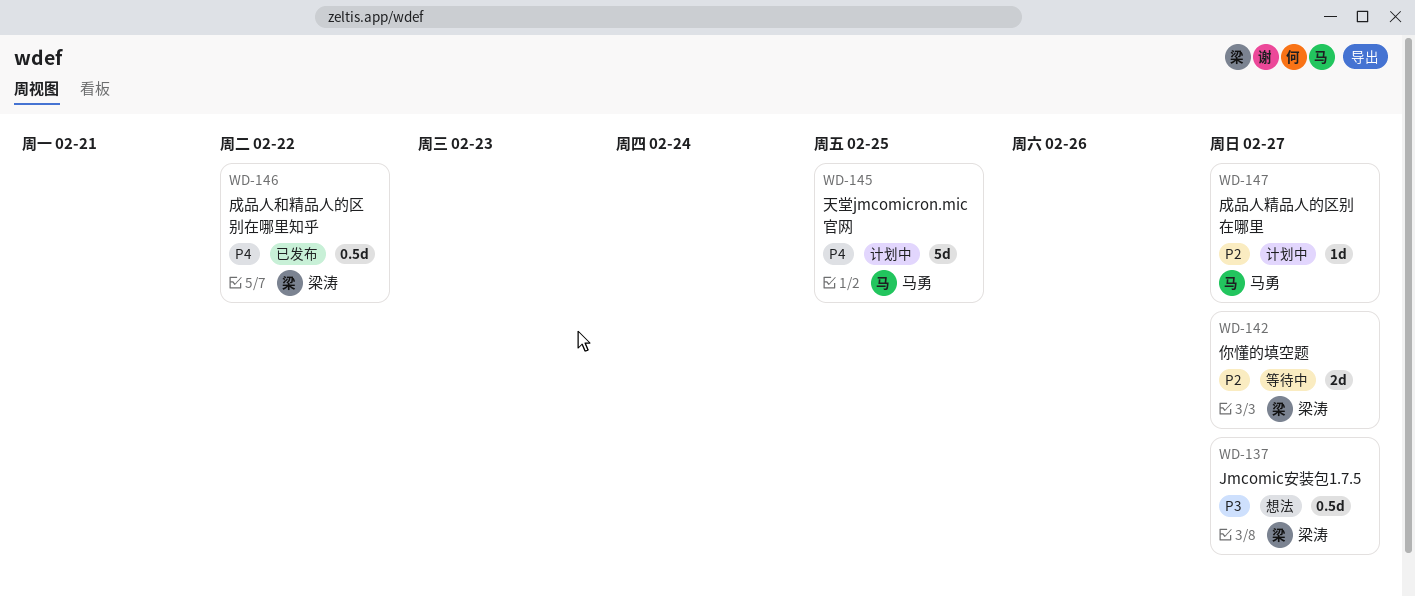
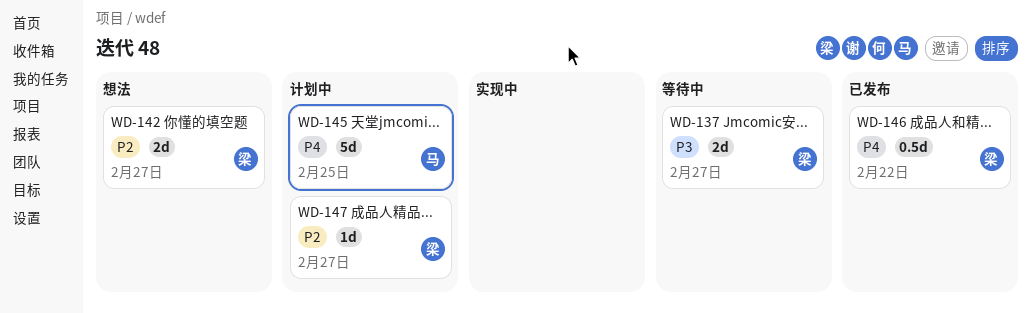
WD-137, status: 想法 -> 等待中
WD-137, estimate: 0.5d -> 2d
WD-142, status: 等待中 -> 想法
WD-147, owner: 马勇 -> 梁涛

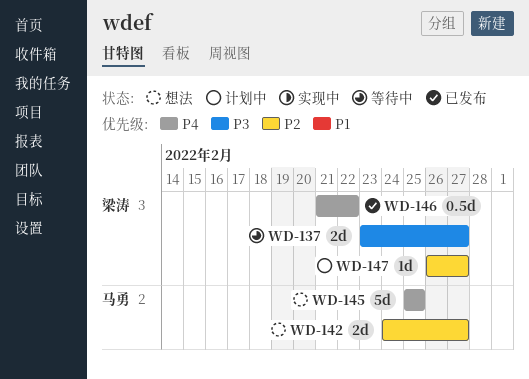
WD-142, owner: 梁涛 -> 马勇
WD-145, status: 计划中 -> 想法

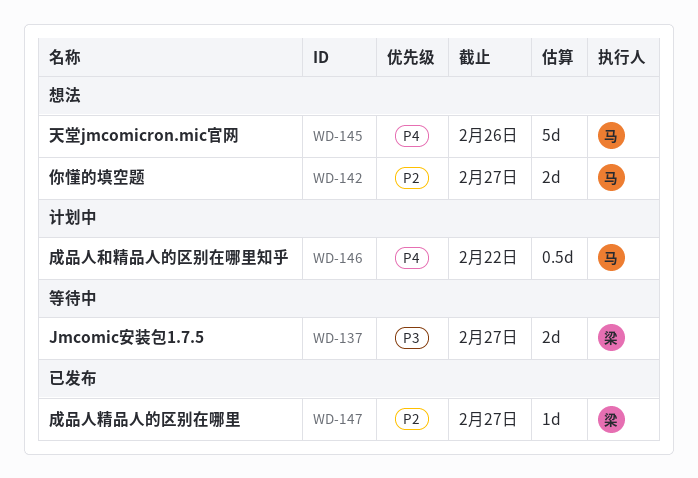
WD-145, due: Feb 25 -> Feb 26
WD-146, status: 已发布 -> 计划中
WD-146, owner: 梁涛 -> 马勇
WD-147, status: 计划中 -> 已发布

